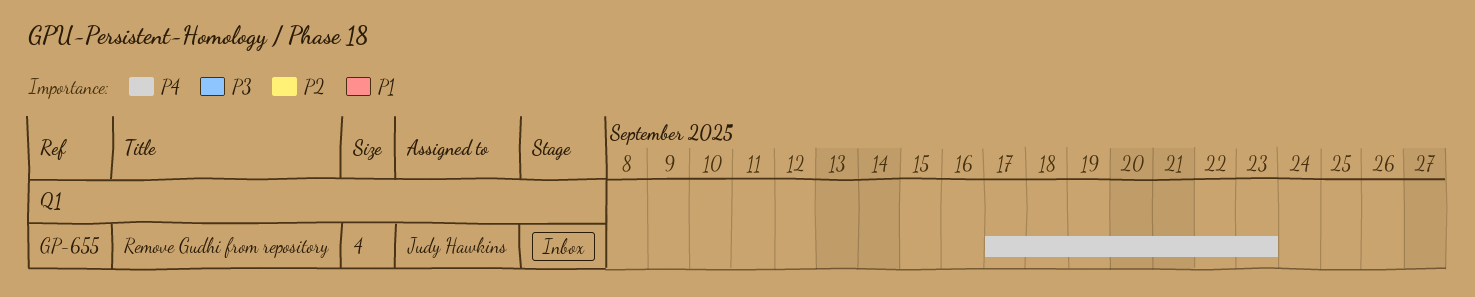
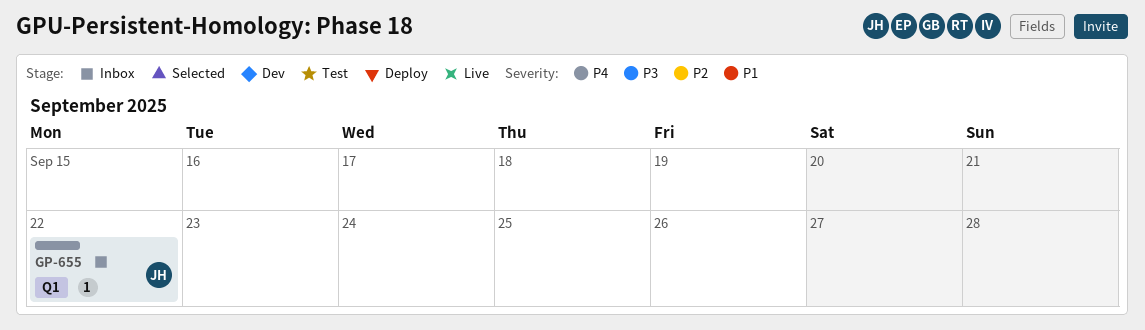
GP-655, estimate: 4 -> 1
GP-655, due: Sep 23 -> Sep 22

